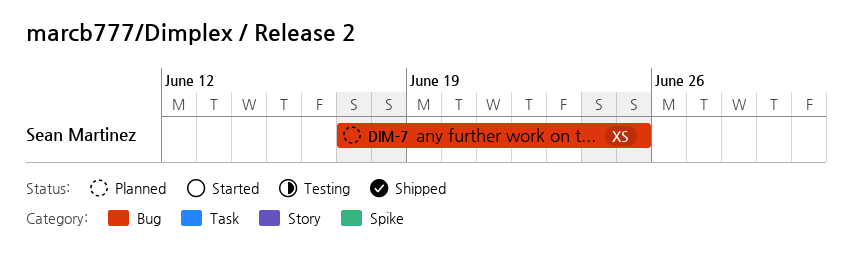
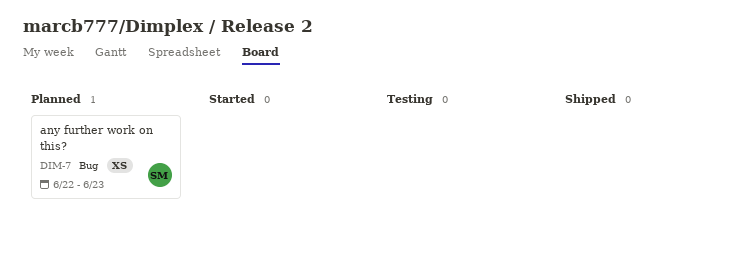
DIM-7, start: Jun 17 -> Jun 22
DIM-7, due: Jun 25 -> Jun 23

